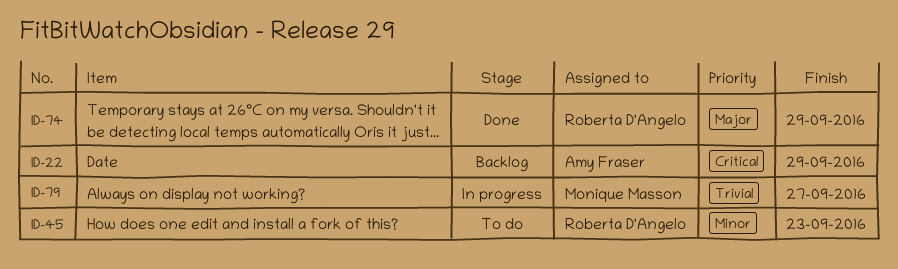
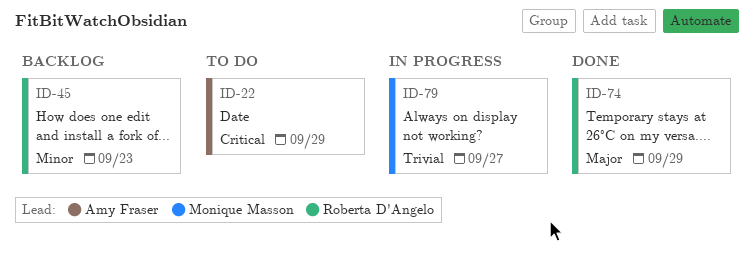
ID-22, status: Backlog -> To do
ID-45, status: To do -> Backlog

